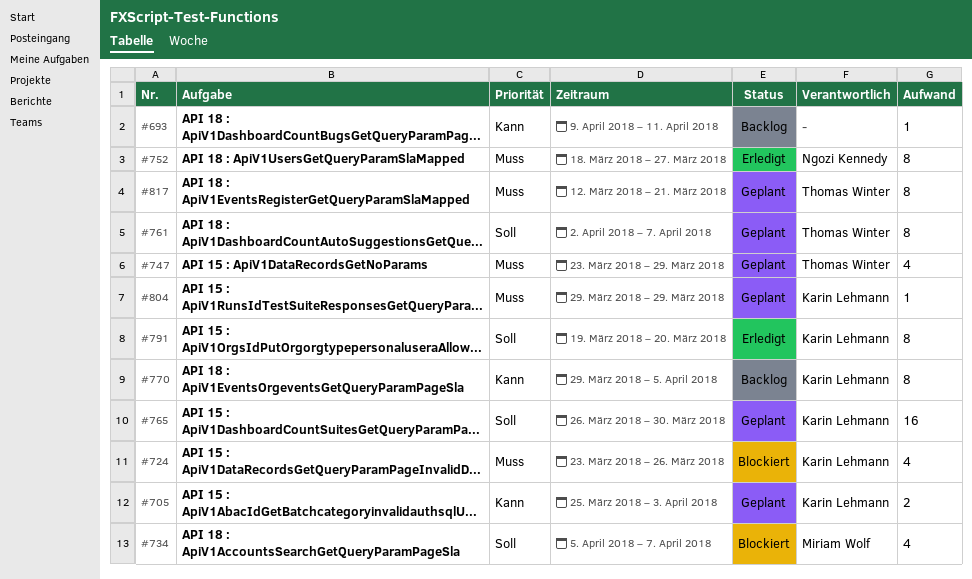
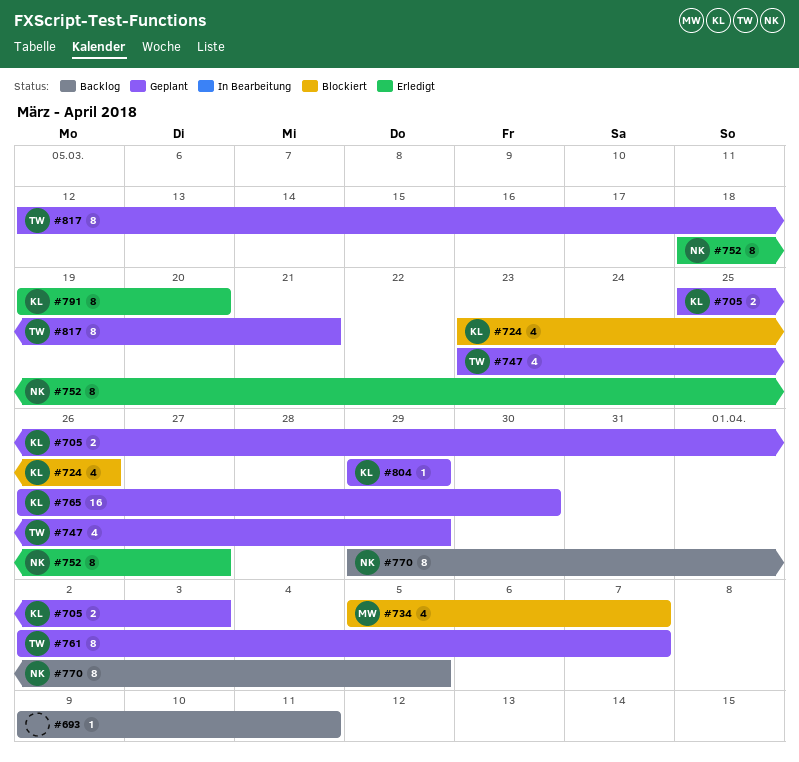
#770, owner: Karin Lehmann -> Ngozi Kennedy

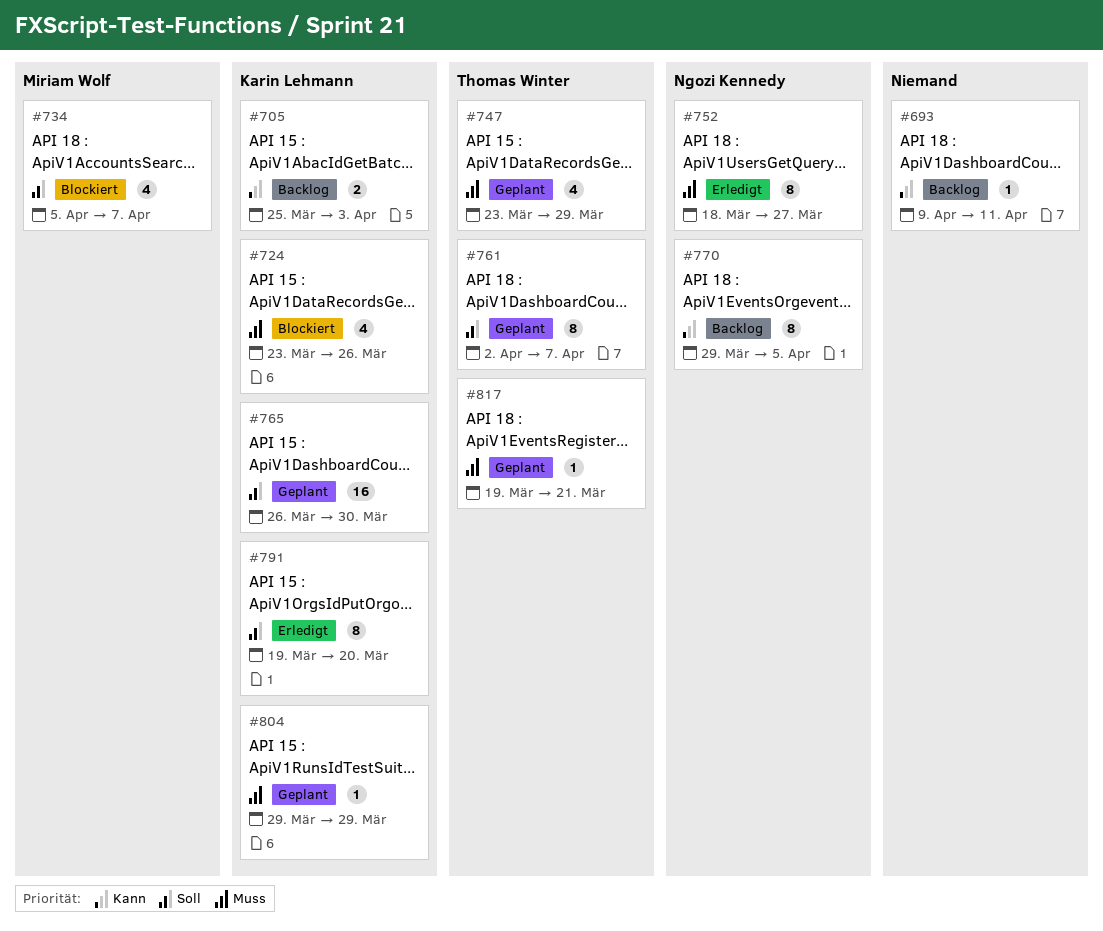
#705, status: Geplant -> Backlog
#817, estimate: 8 -> 1
#817, start: Mar 12 -> Mar 19

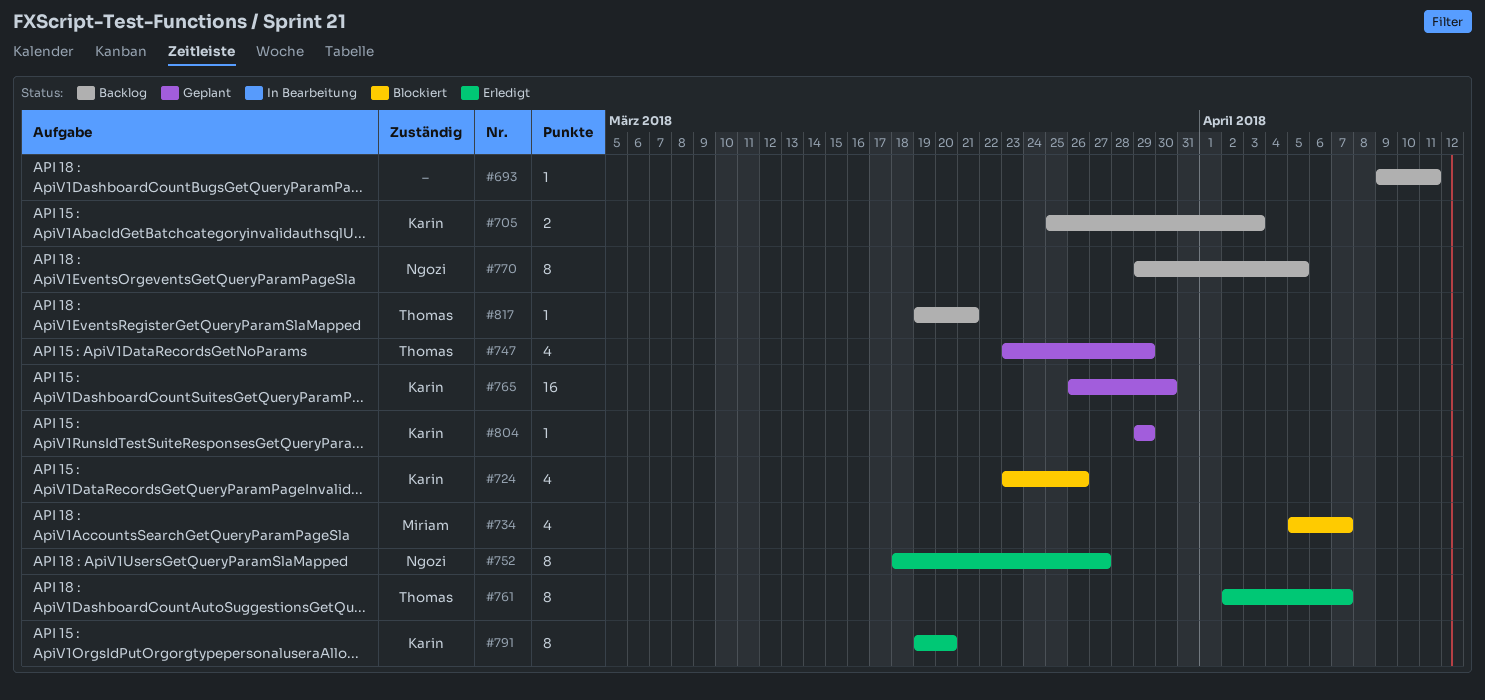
#761, status: Geplant -> Erledigt
#817, status: Geplant -> Backlog

